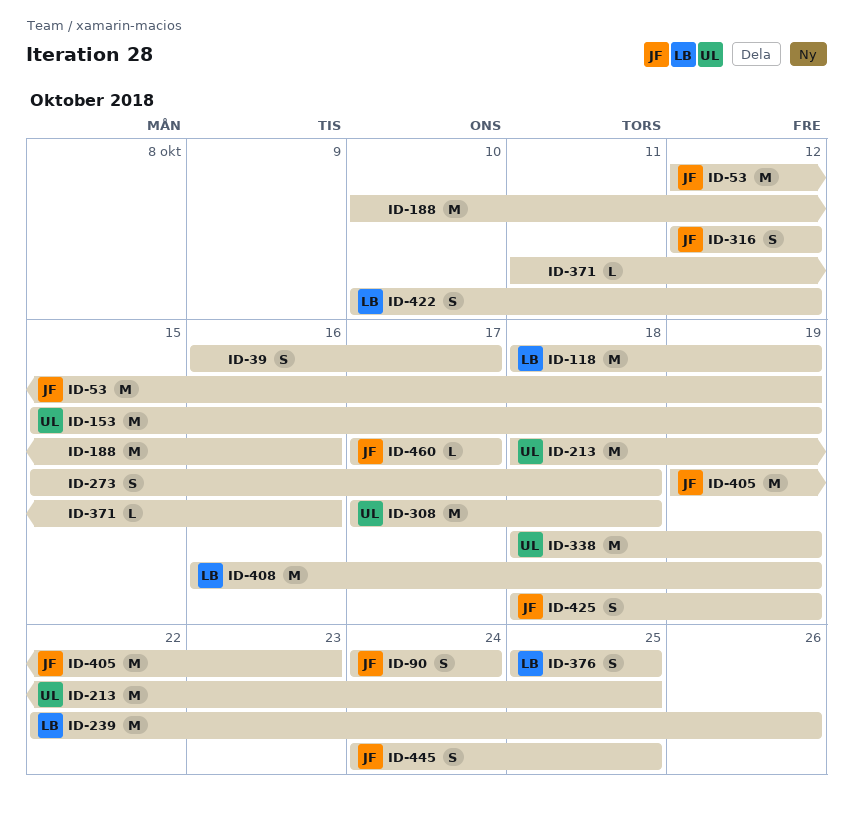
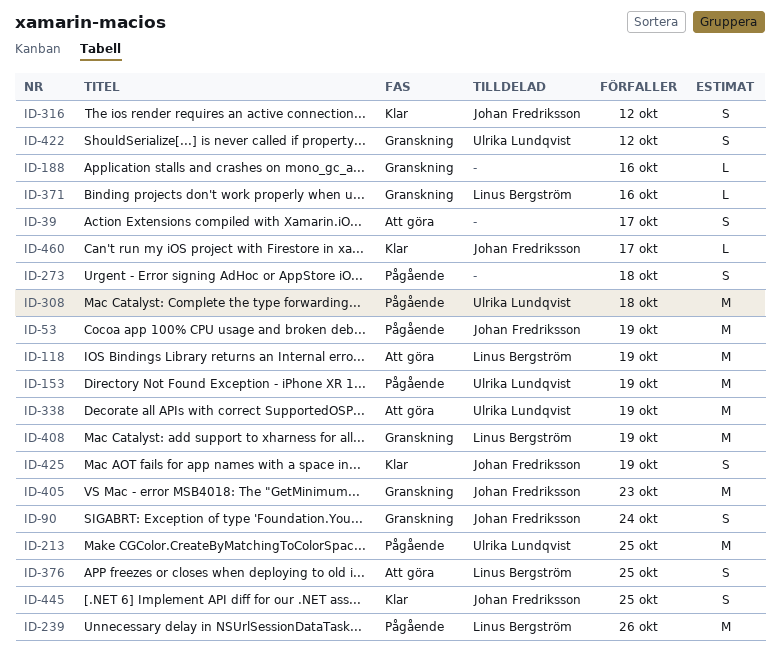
ID-188, estimate: M -> L
ID-371, owner: none -> Linus Bergström
ID-422, owner: Linus Bergström -> Ulrika Lundqvist

